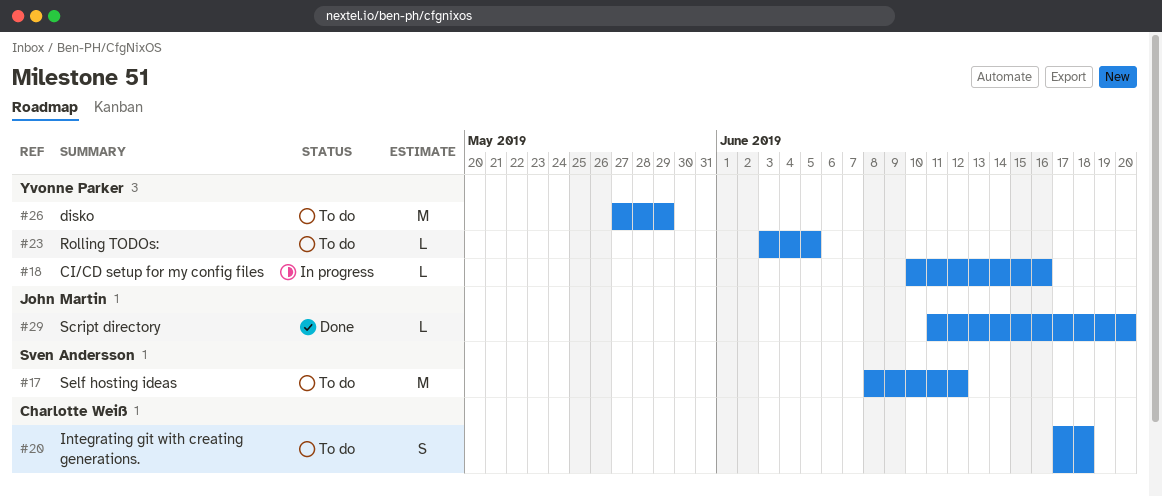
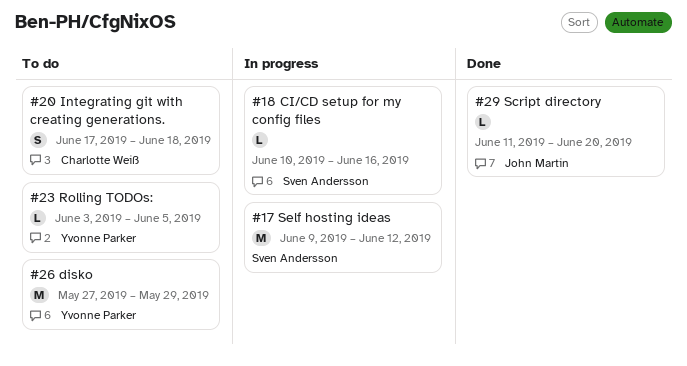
#17, status: To do -> In progress
#17, start: Jun 8 -> Jun 9
#18, owner: Yvonne Parker -> Sven Andersson

